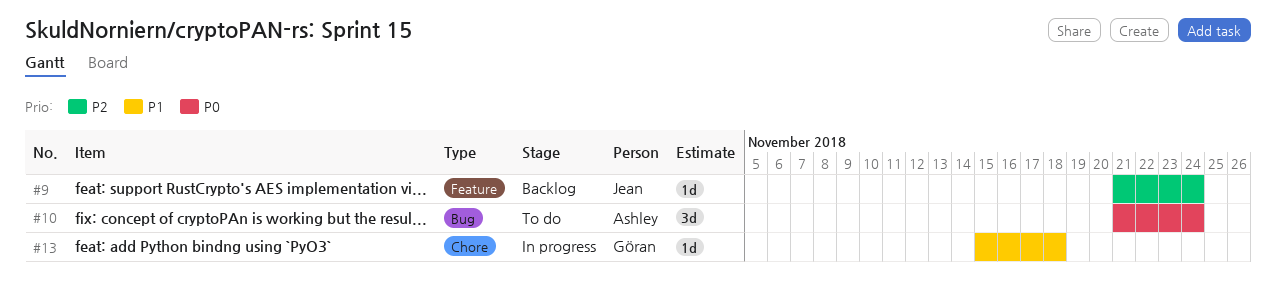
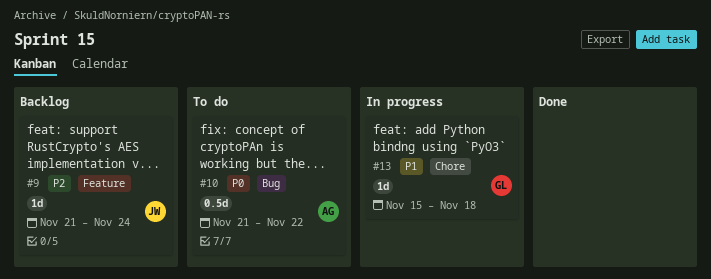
#10, estimate: 3d -> 0.5d
#10, due: Nov 24 -> Nov 22

